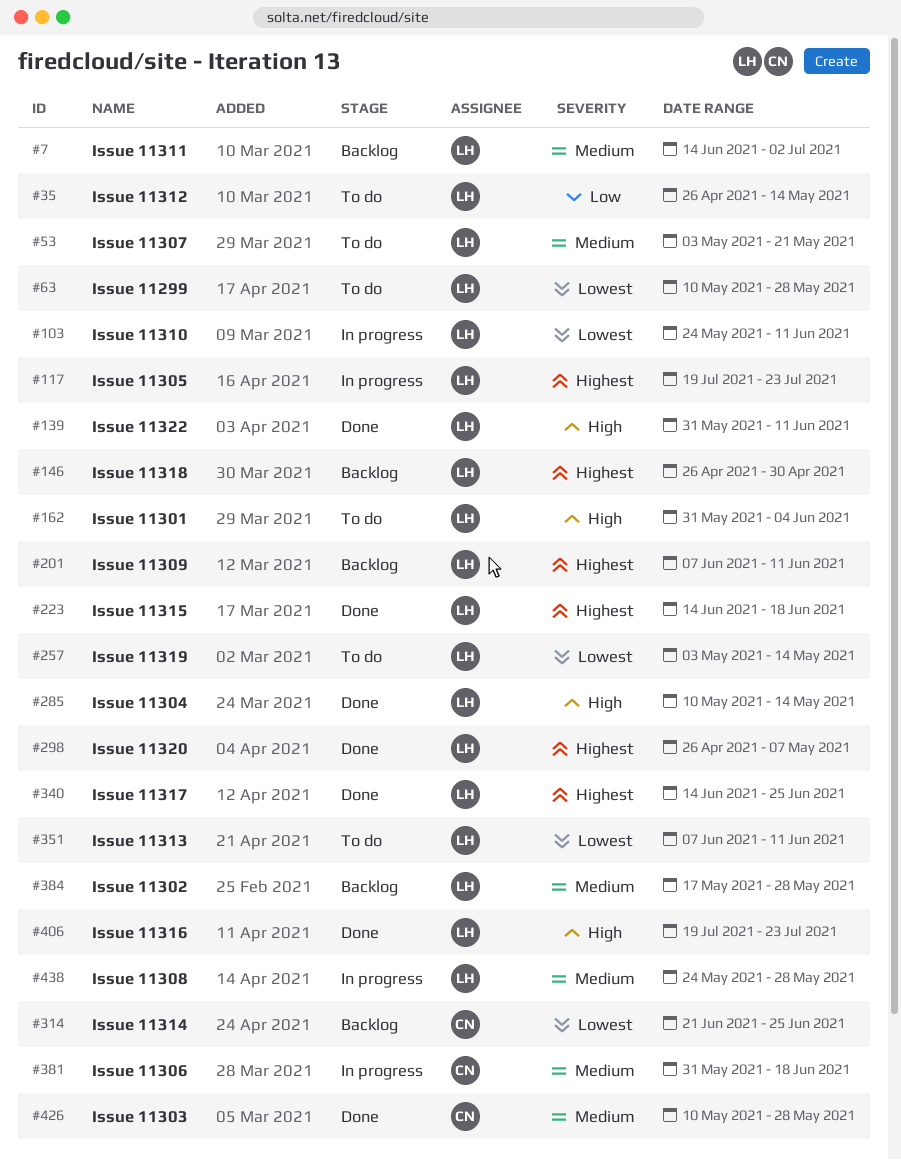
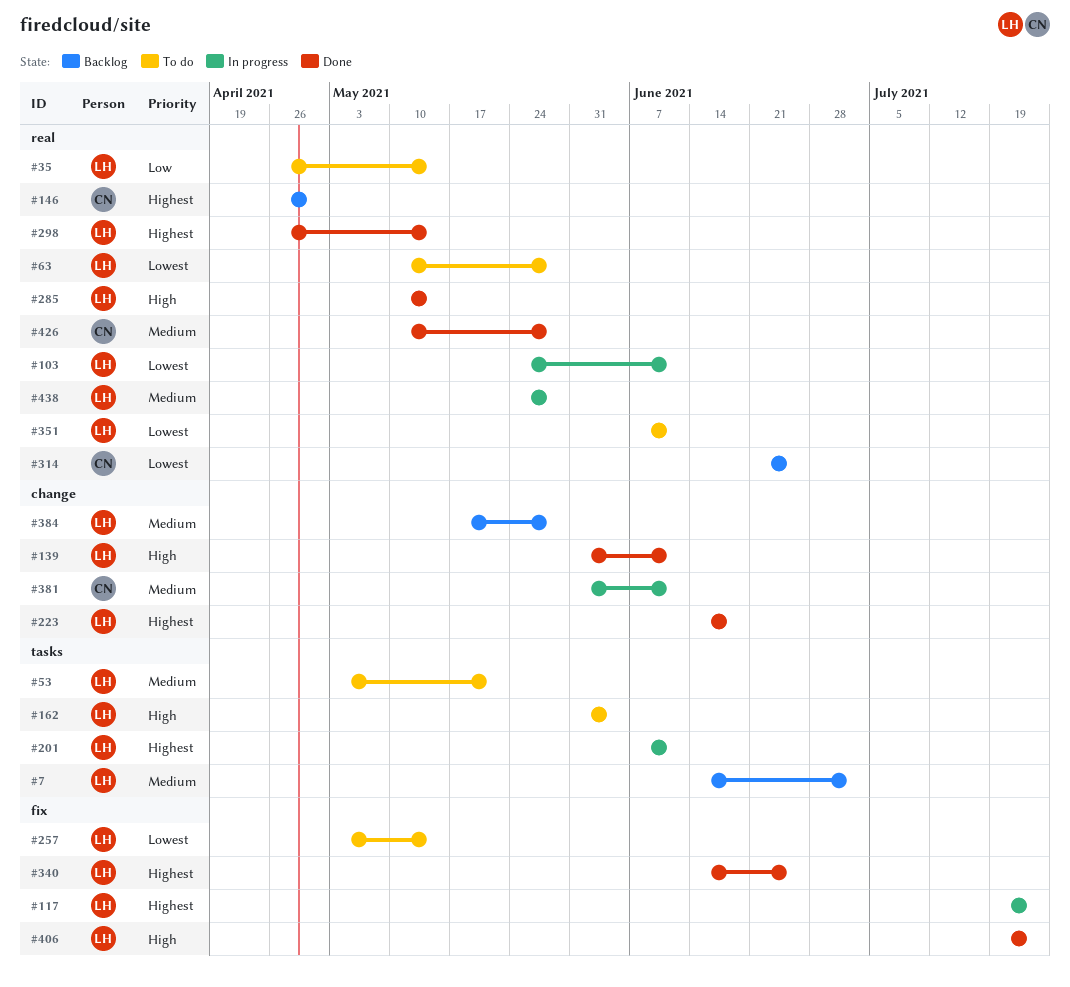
#146, owner: LH -> CN
#201, status: Backlog -> In progress
#298, due: May 7 -> May 14
#381, due: Jun 18 -> Jun 11

